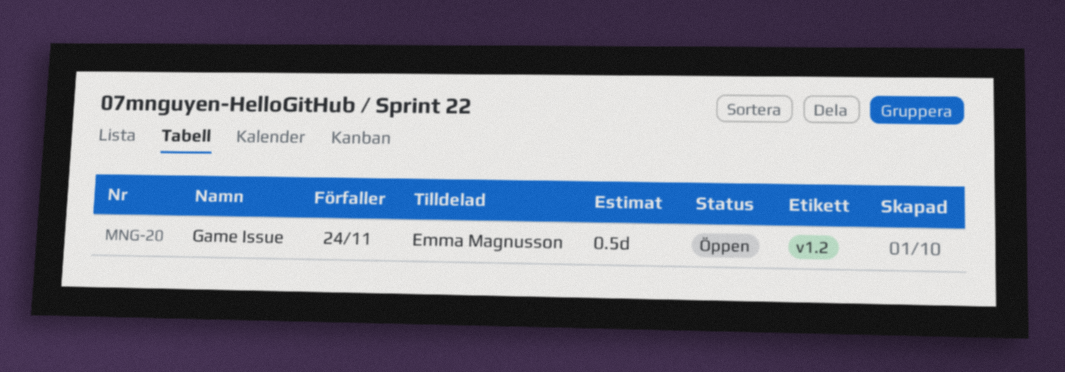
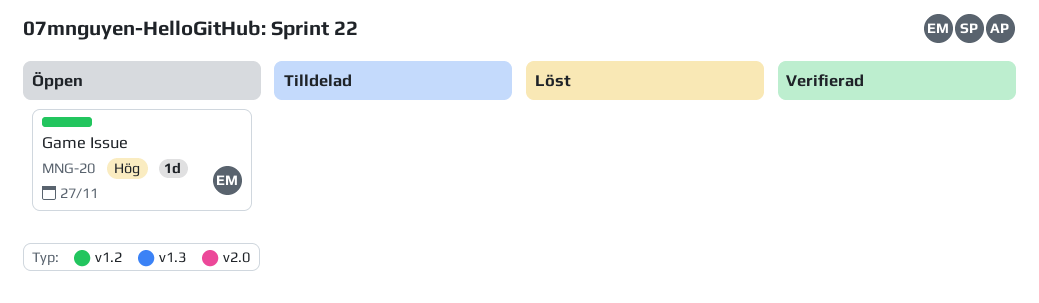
MNG-20, estimate: 0.5d -> 1d
MNG-20, due: Nov 24 -> Nov 27

